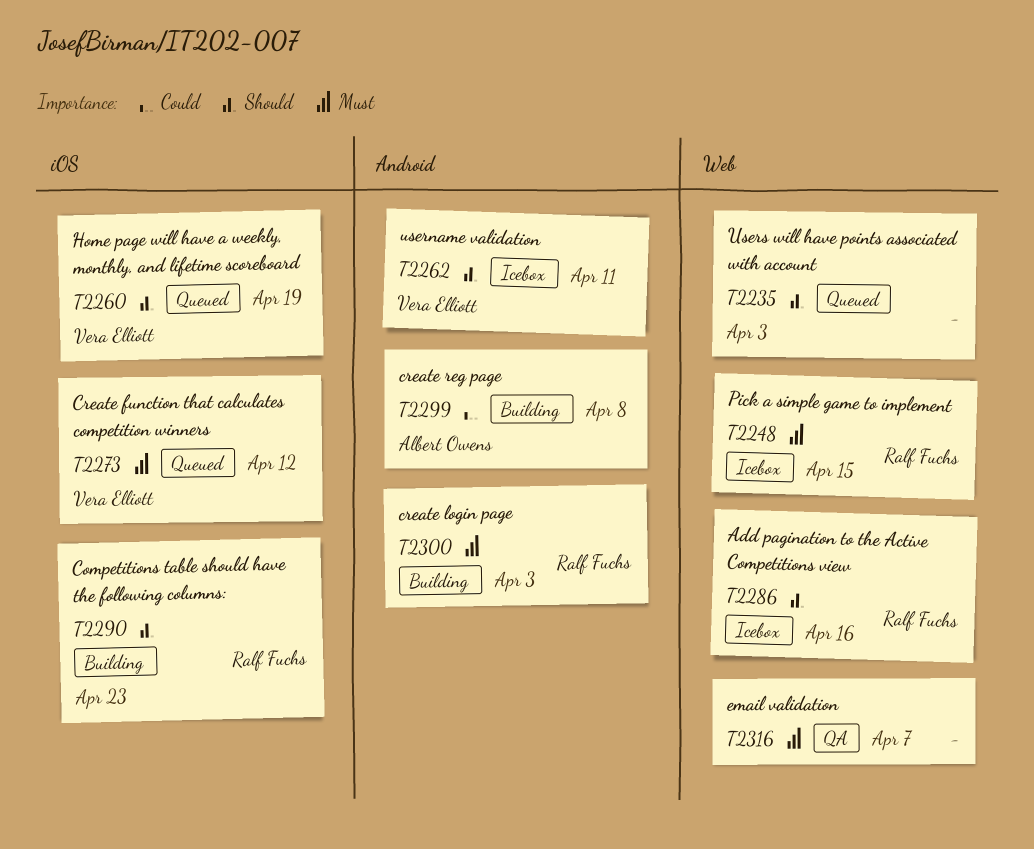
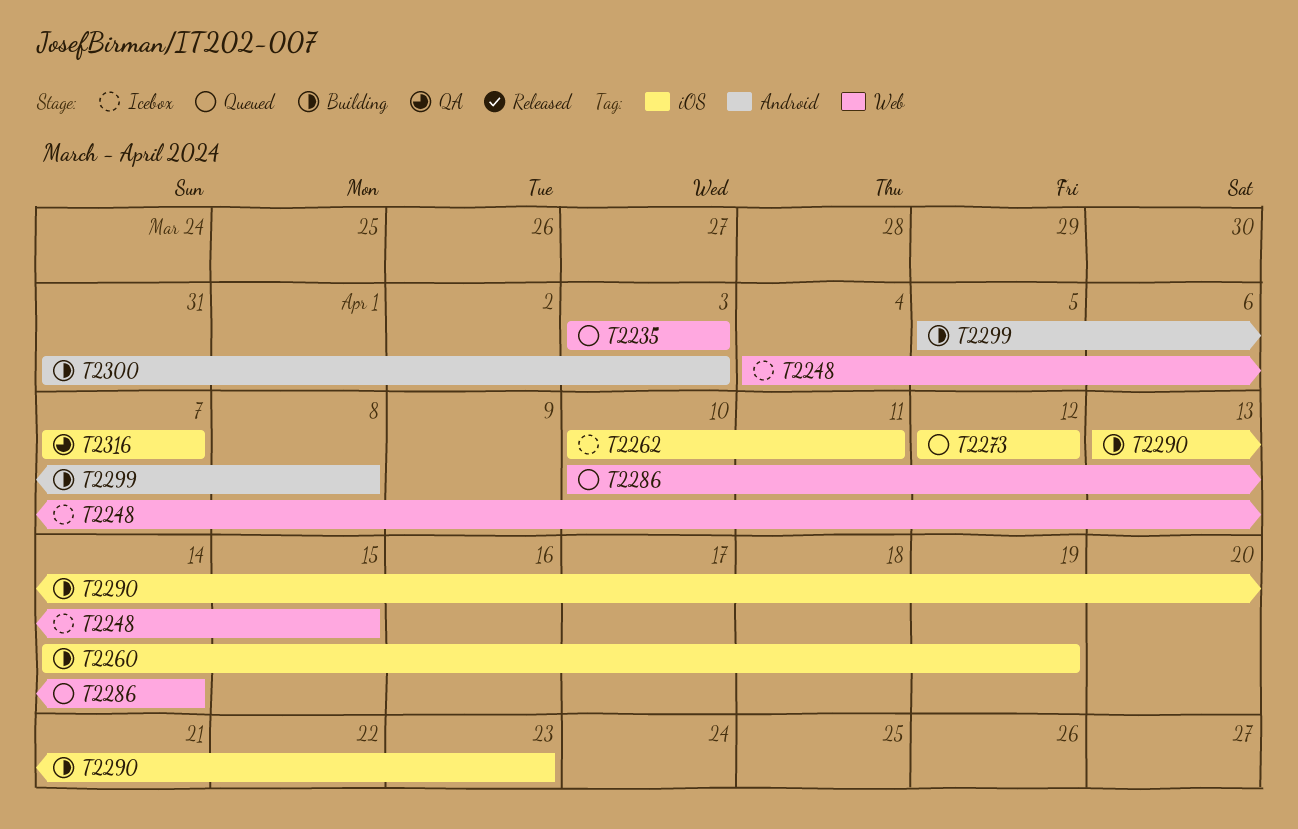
T2260, status: Queued -> Building
T2262, label: Android -> iOS
T2286, status: Icebox -> Queued
T2286, due: Apr 16 -> Apr 14
T2316, label: Web -> iOS

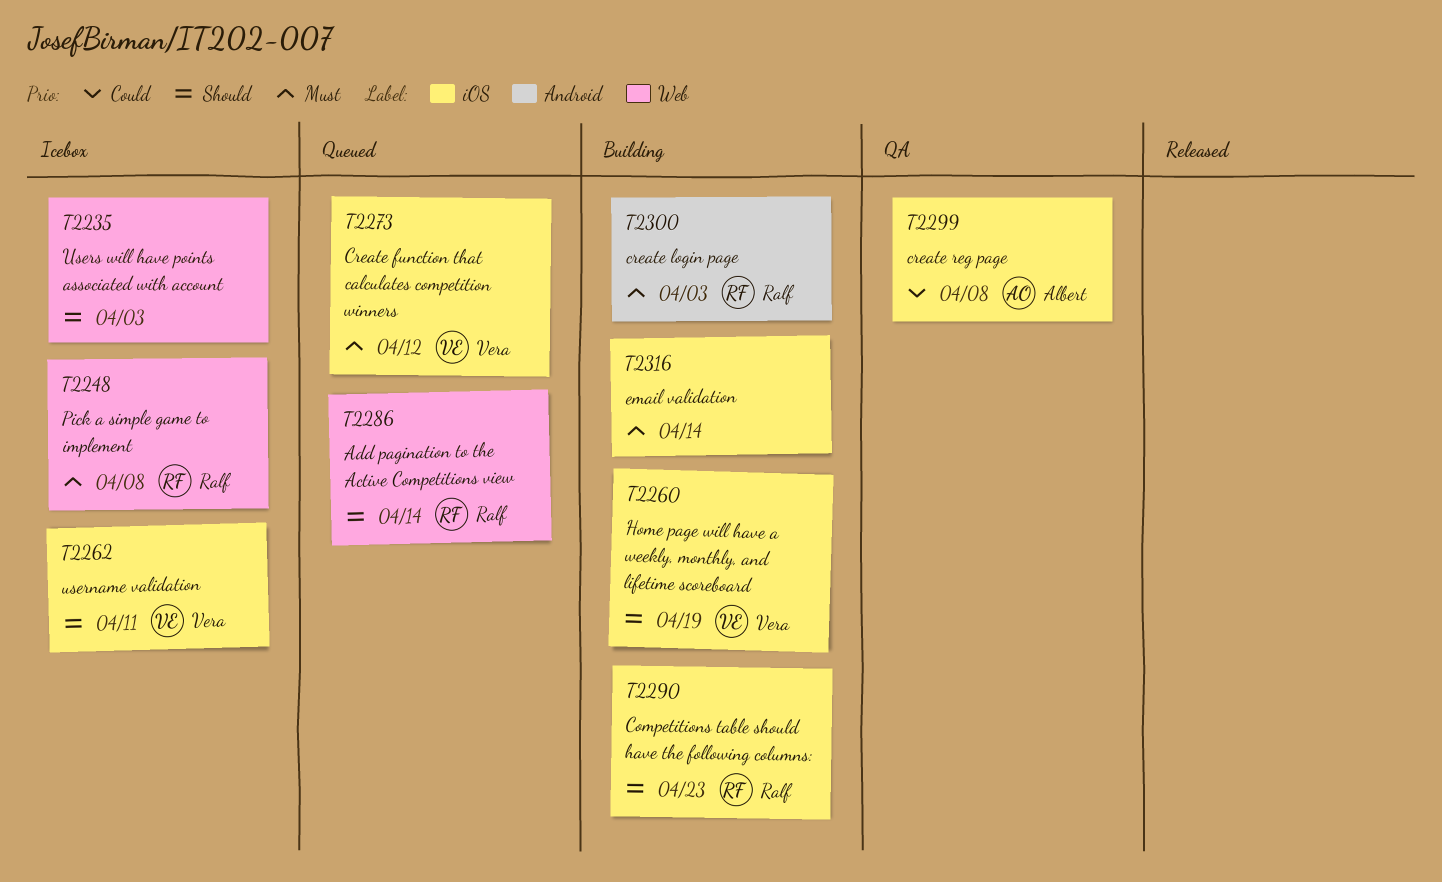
T2235, status: Queued -> Icebox
T2248, due: Apr 15 -> Apr 8
T2299, status: Building -> QA
T2299, label: Android -> iOS
T2316, status: QA -> Building
T2316, due: Apr 7 -> Apr 14

